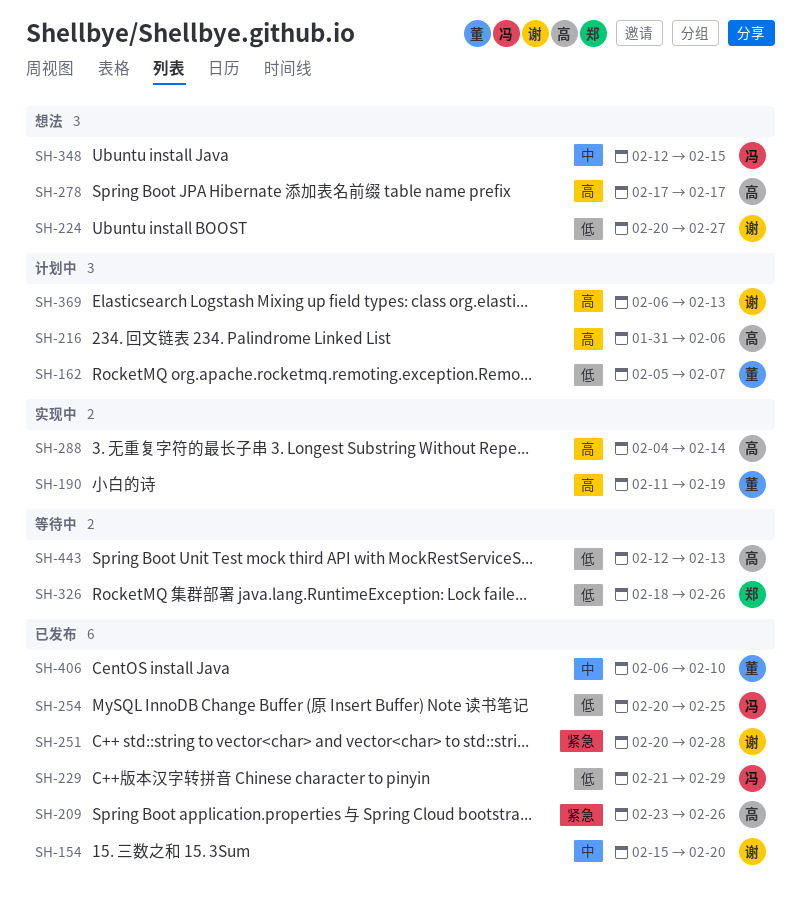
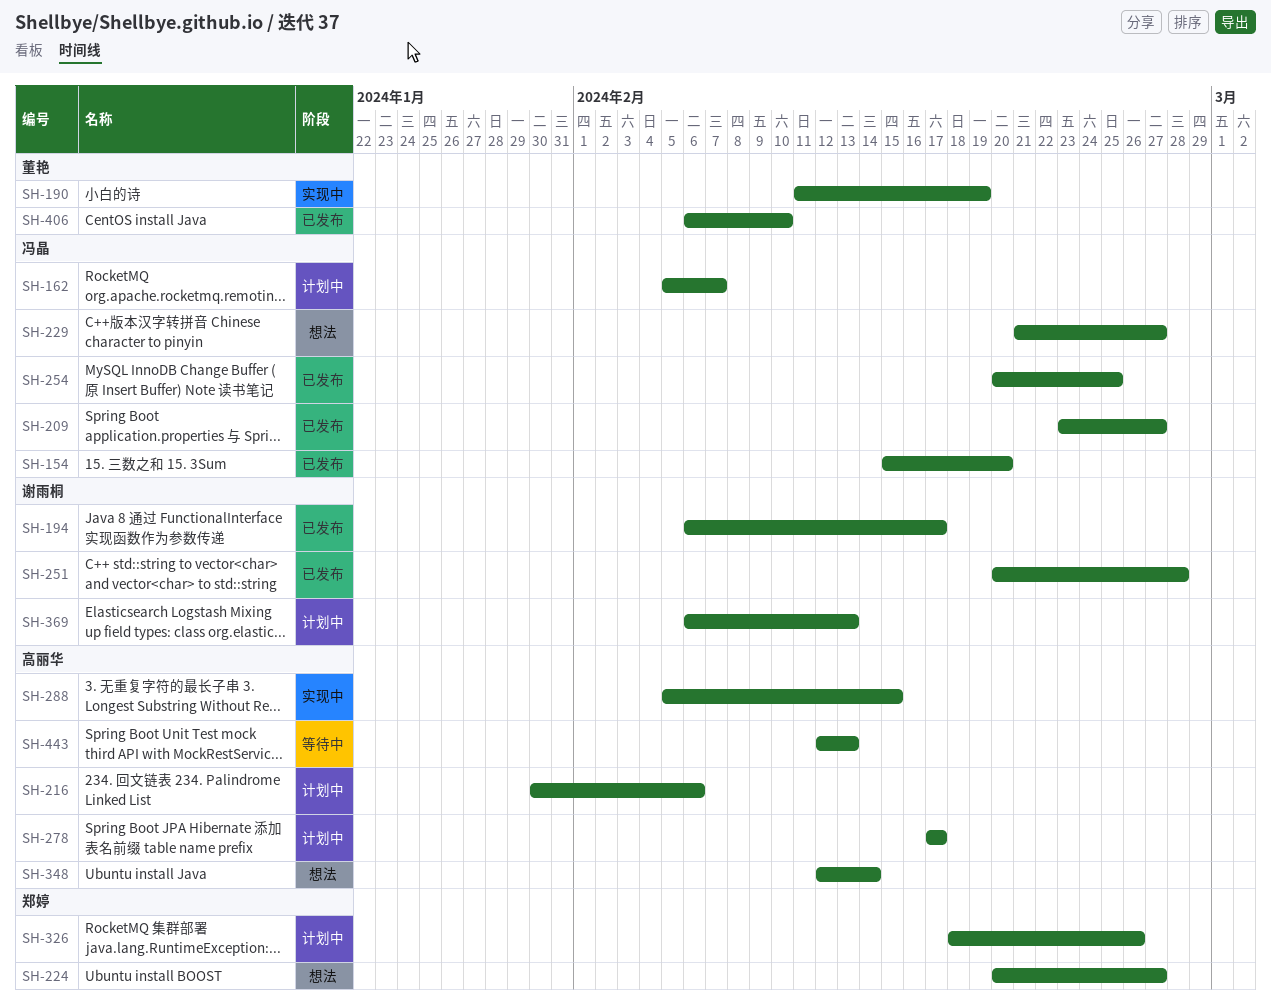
SH-154, owner: 谢雨桐 -> 冯晶
SH-162, owner: 董艳 -> 冯晶
SH-194: none -> present
SH-209, owner: 高丽华 -> 冯晶
SH-209, due: Feb 26 -> Feb 27
SH-216, start: Jan 31 -> Jan 30
SH-224, owner: 谢雨桐 -> 郑婷
SH-229, status: 已发布 -> 想法
SH-229, due: Feb 29 -> Feb 27
SH-278, status: 想法 -> 计划中
SH-288, start: Feb 4 -> Feb 5
SH-288, due: Feb 14 -> Feb 15
SH-326, status: 等待中 -> 计划中
SH-348, owner: 冯晶 -> 高丽华
SH-348, due: Feb 15 -> Feb 14

